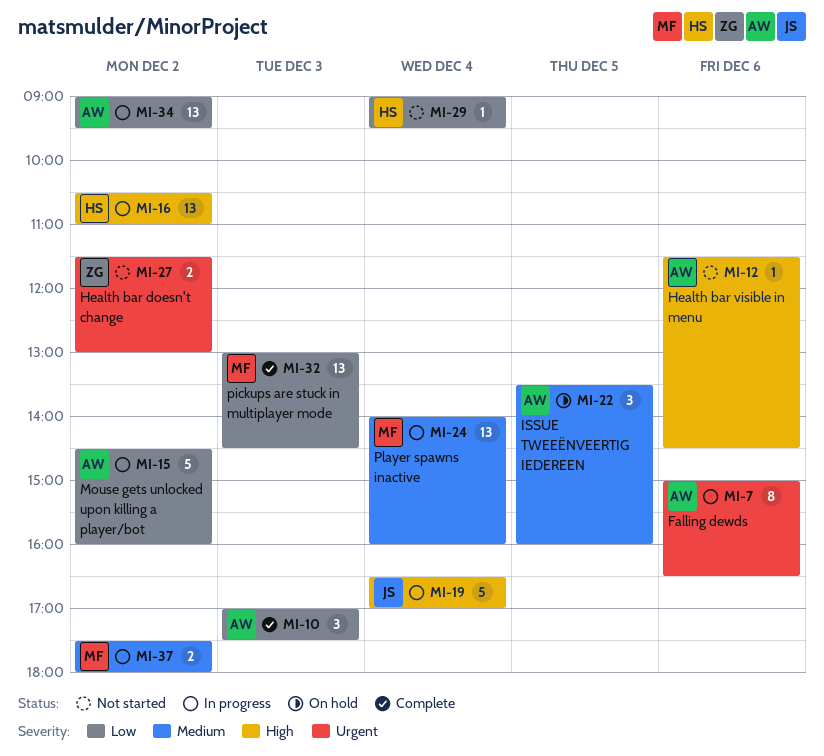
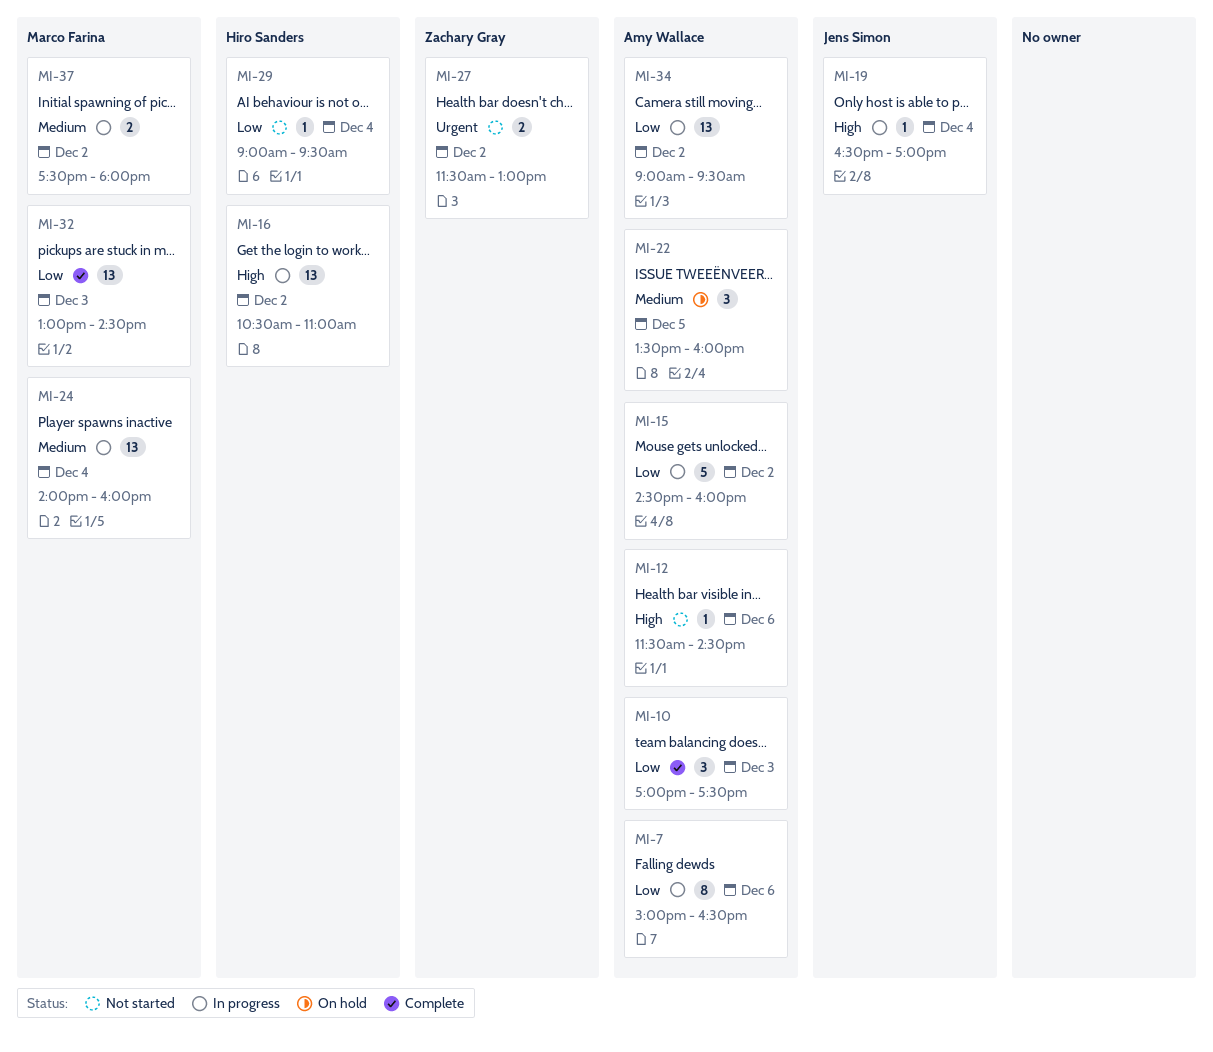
MI-7, priority: Urgent -> Low
MI-19, estimate: 5 -> 1

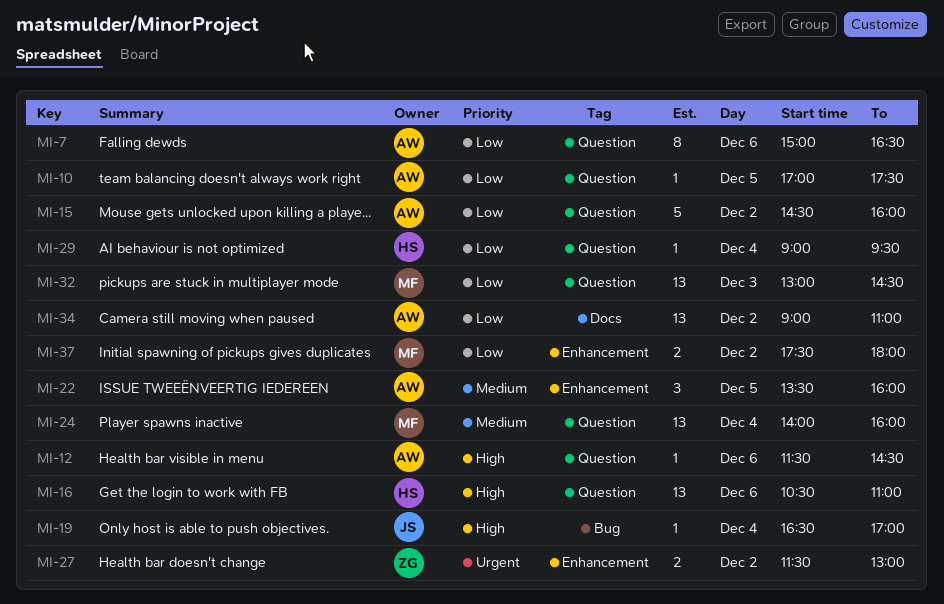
MI-10, estimate: 3 -> 1
MI-10, day: Dec 3 -> Dec 5
MI-16, day: Dec 2 -> Dec 6
MI-34, ends: 09:30 -> 11:00
MI-37, priority: Medium -> Low

